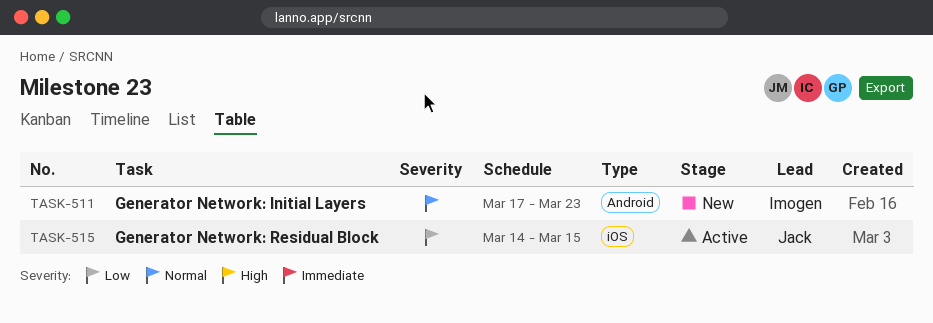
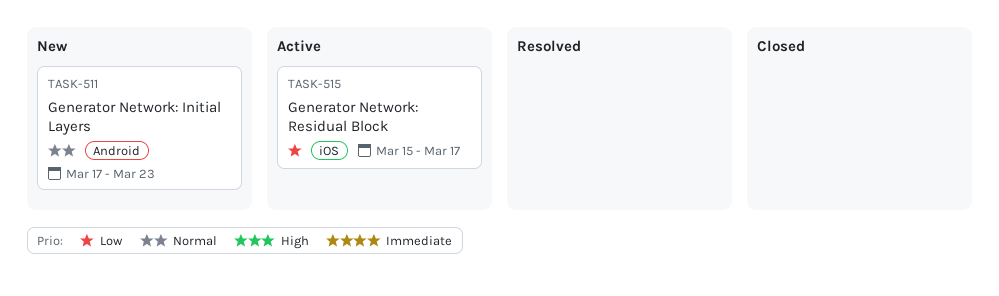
TASK-515, start: Mar 14 -> Mar 15
TASK-515, due: Mar 15 -> Mar 17

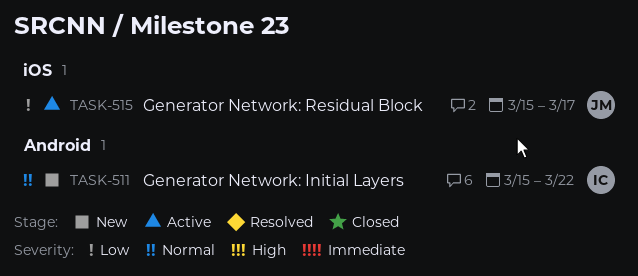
TASK-511, start: Mar 17 -> Mar 15
TASK-511, due: Mar 23 -> Mar 22

